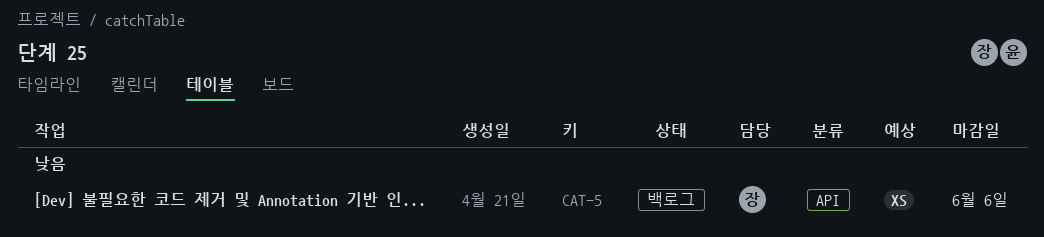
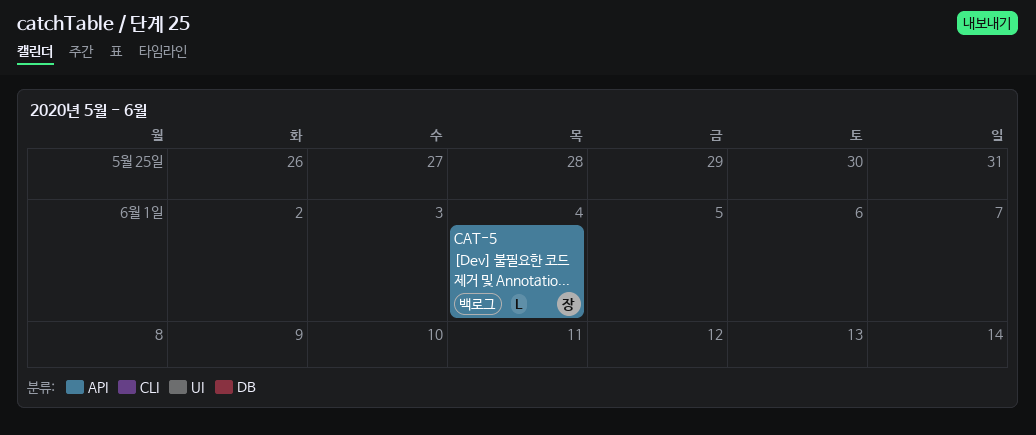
CAT-5, estimate: XS -> L
CAT-5, due: Jun 6 -> Jun 4

